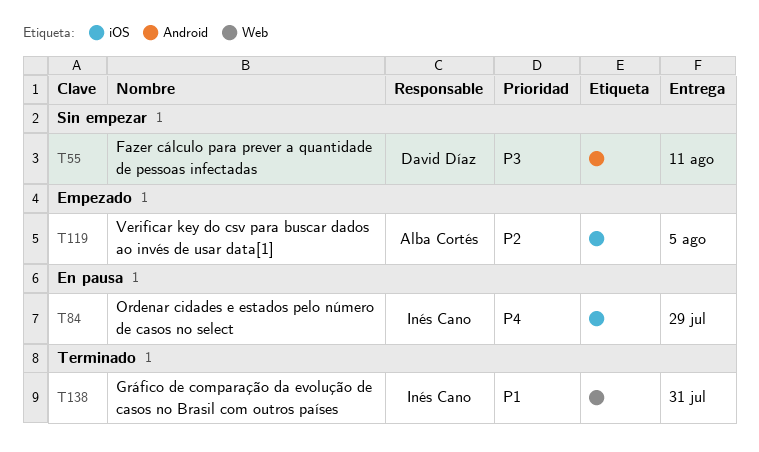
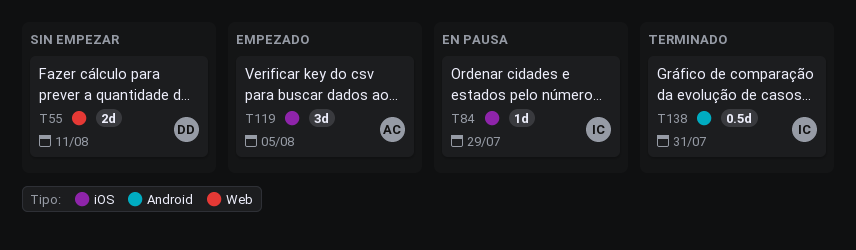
T55, label: Android -> Web
T138, label: Web -> Android

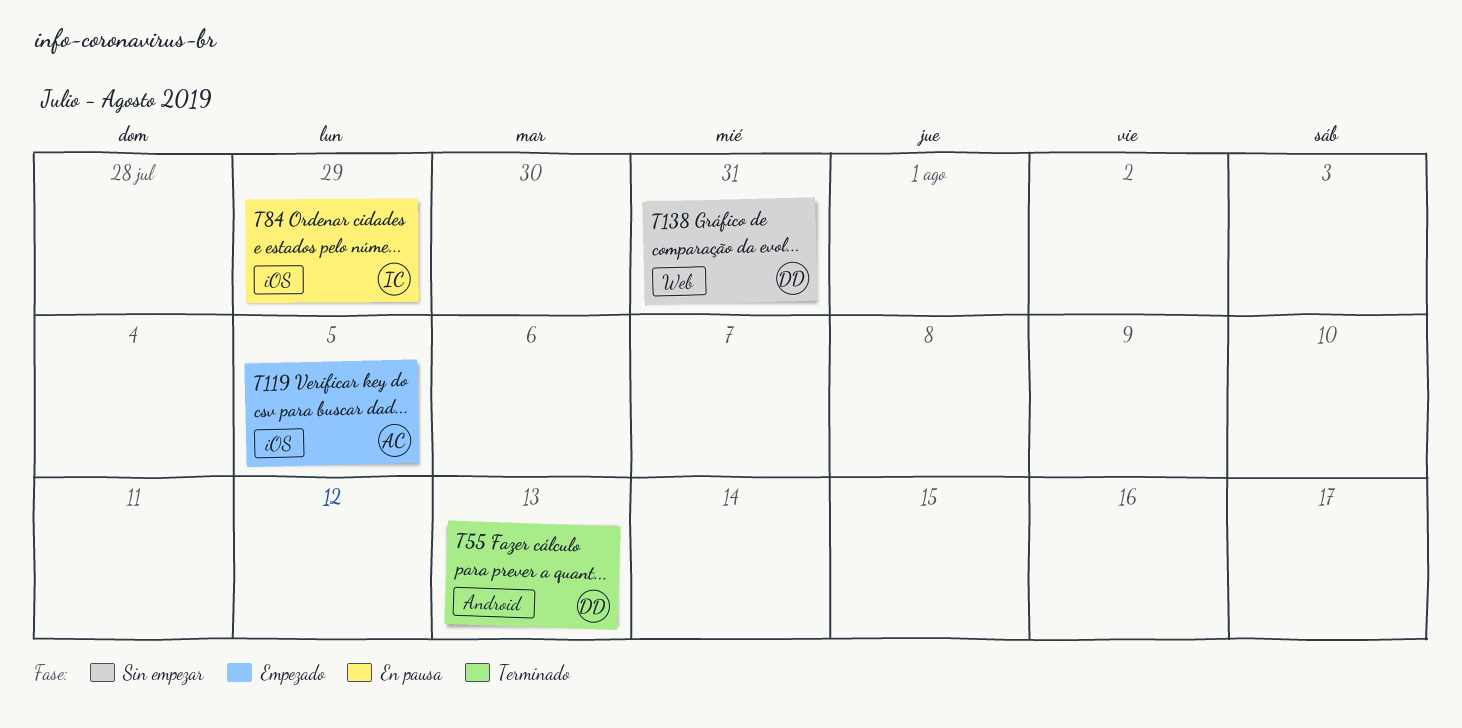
T55, status: Sin empezar -> Terminado
T55, label: Web -> Android
T55, due: Aug 11 -> Aug 13
T138, status: Terminado -> Sin empezar
T138, owner: IC -> DD
T138, label: Android -> Web

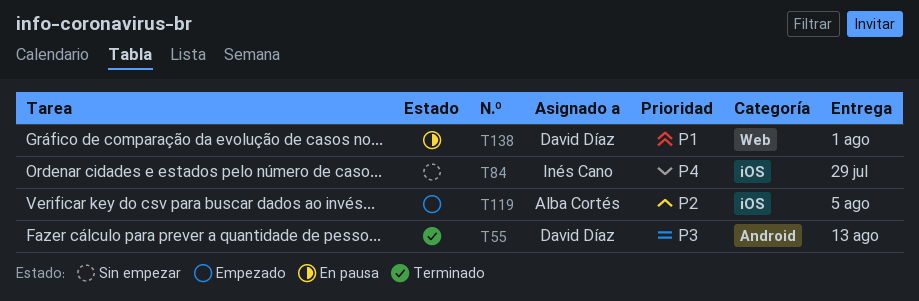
T84, status: En pausa -> Sin empezar
T138, status: Sin empezar -> En pausa
T138, due: Jul 31 -> Aug 1

